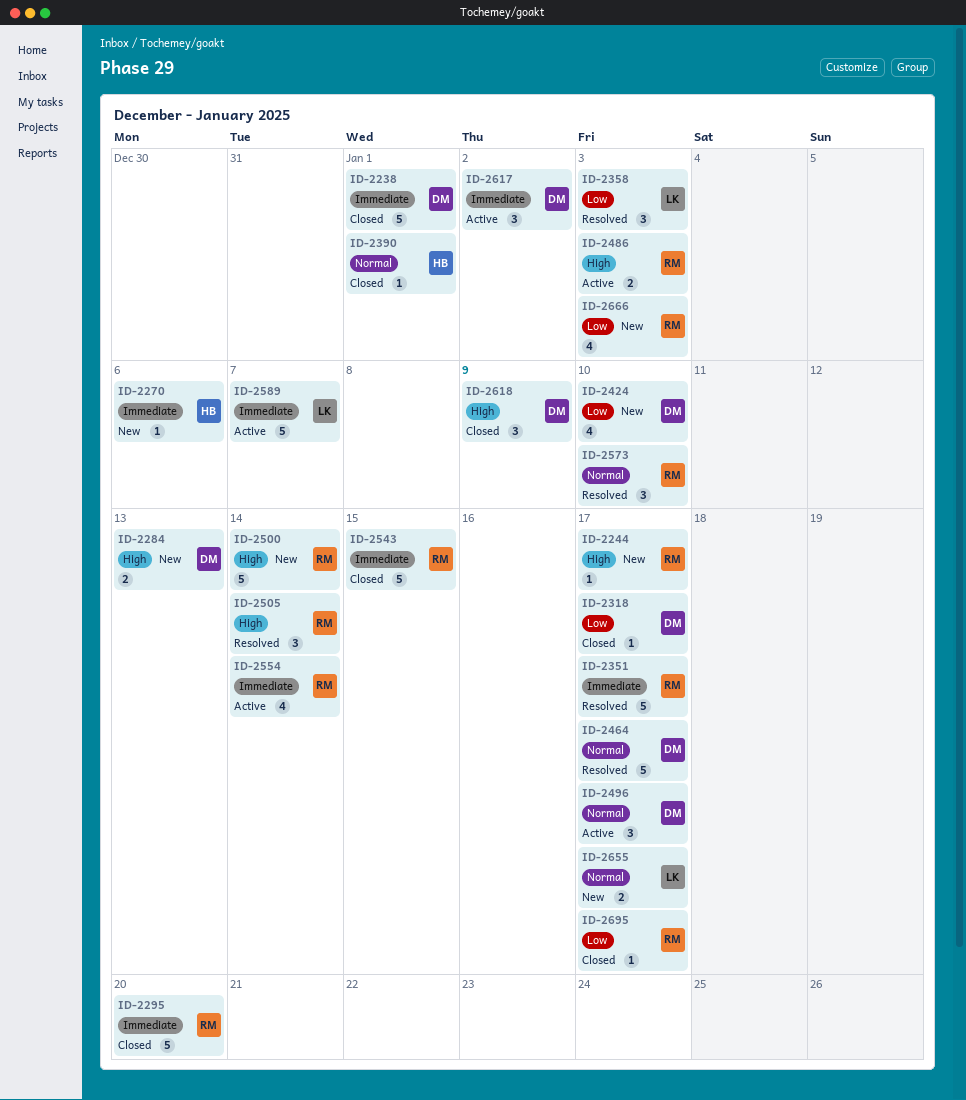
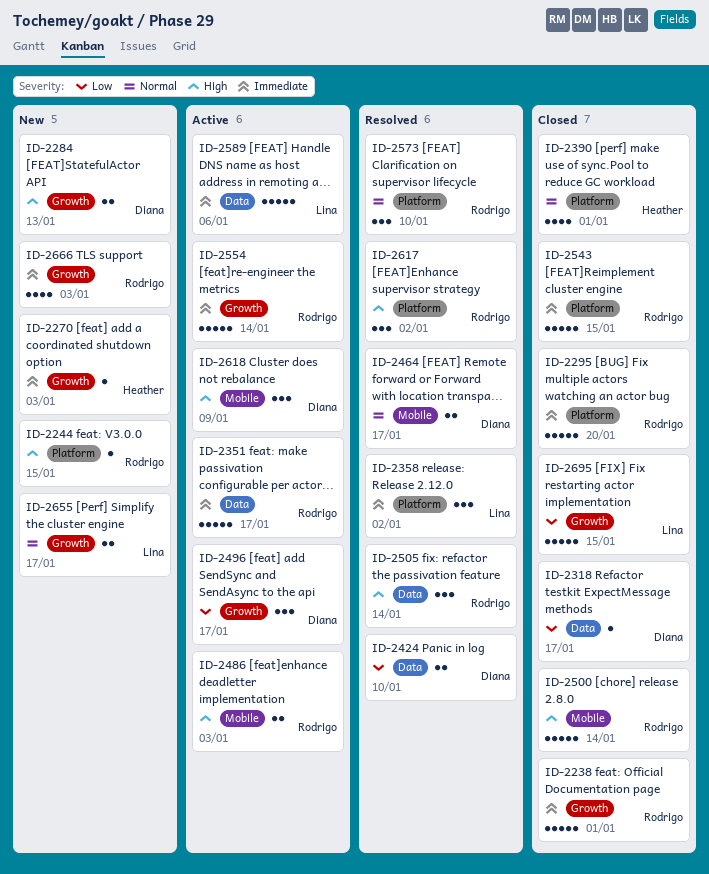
ID-2238, owner: Diana -> Rodrigo
ID-2244, due: Jan 17 -> Jan 15
ID-2270, due: Jan 6 -> Jan 3
ID-2351, status: Resolved -> Active
ID-2358, priority: Low -> Immediate
ID-2358, due: Jan 3 -> Jan 2
ID-2390, estimate: 1 -> 4
ID-2424, status: New -> Resolved
ID-2424, estimate: 4 -> 2
ID-2464, estimate: 5 -> 2
ID-2496, priority: Normal -> Low
ID-2500, status: New -> Closed
ID-2554, estimate: 4 -> 5
ID-2589, due: Jan 7 -> Jan 6
ID-2617, status: Active -> Resolved
ID-2617, owner: Diana -> Rodrigo
ID-2617, priority: Immediate -> High
ID-2618, status: Closed -> Active
ID-2666, priority: Low -> Immediate
ID-2695, owner: Rodrigo -> Lina
ID-2695, estimate: 1 -> 5
ID-2695, due: Jan 17 -> Jan 15

